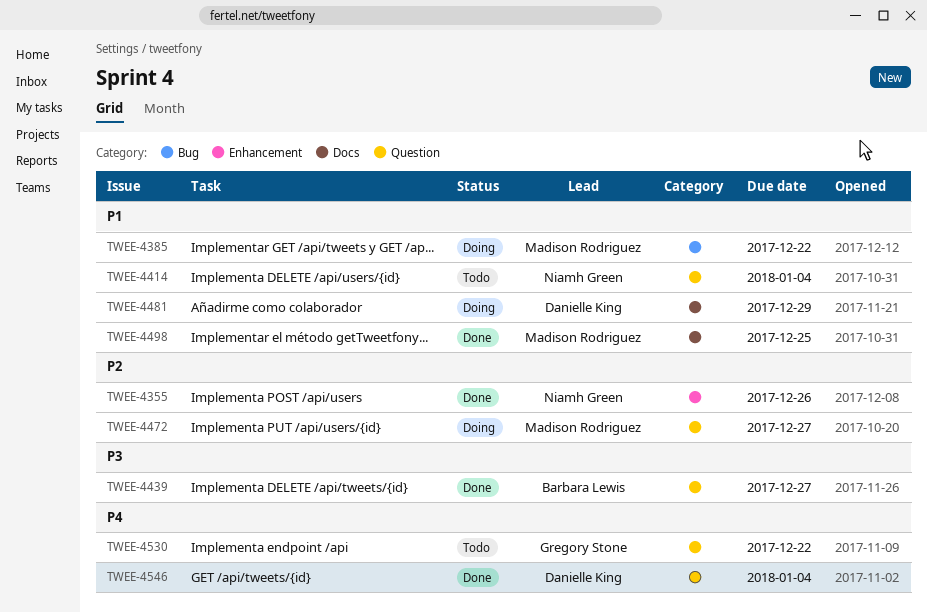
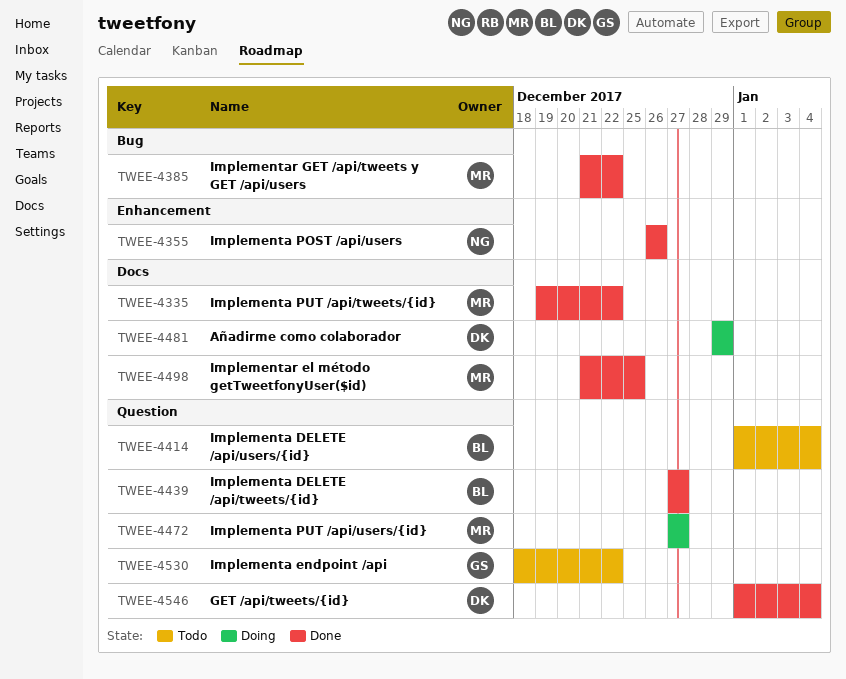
TWEE-4335: none -> present
TWEE-4385, status: Doing -> Done
TWEE-4414, owner: Niamh Green -> Barbara Lewis

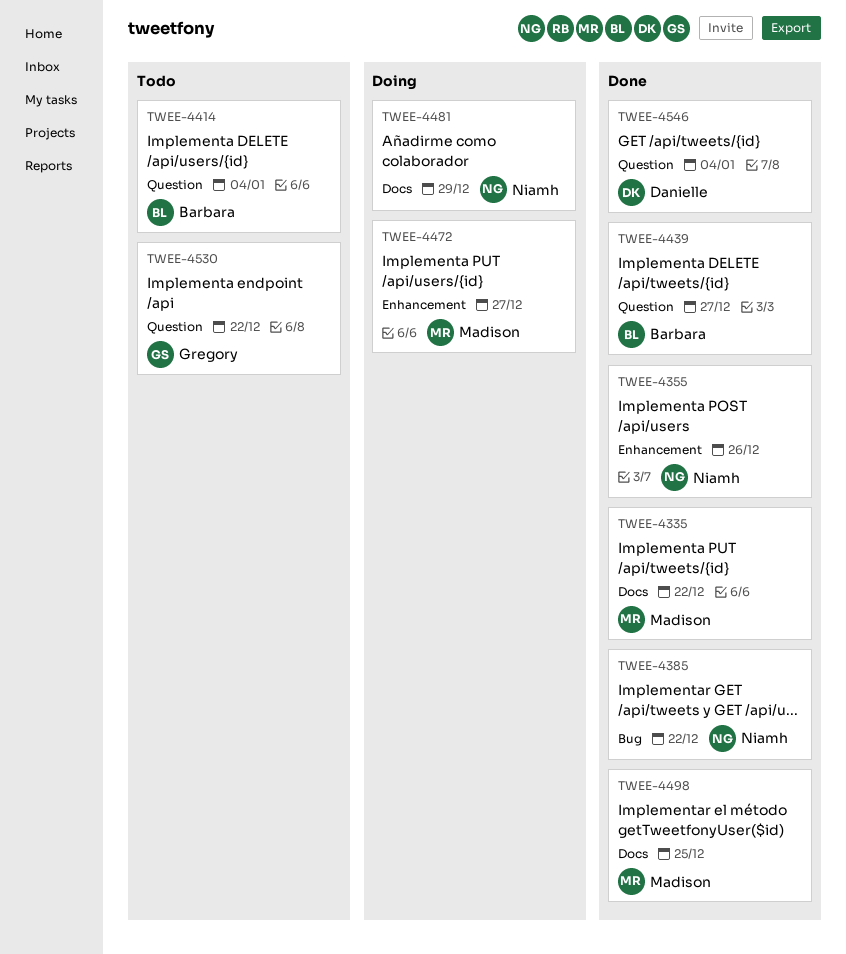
TWEE-4385, owner: Madison -> Niamh
TWEE-4472, label: Question -> Enhancement
TWEE-4481, owner: Danielle -> Niamh

